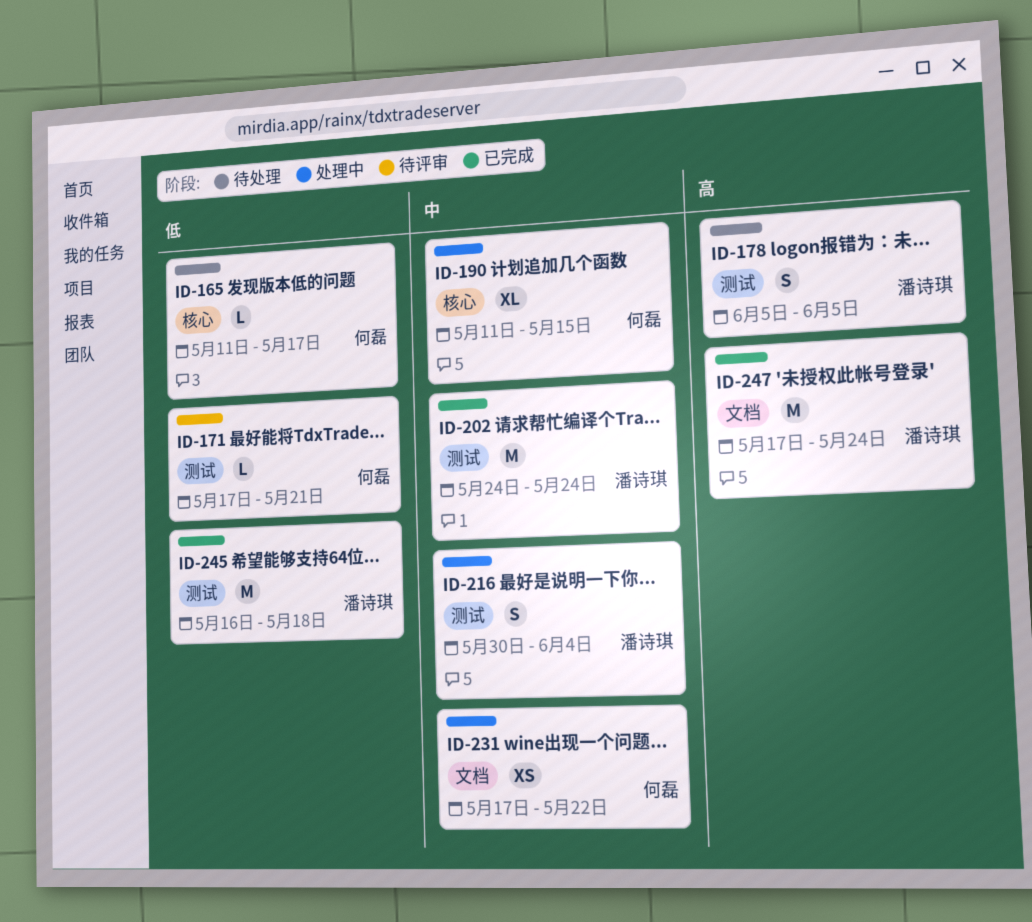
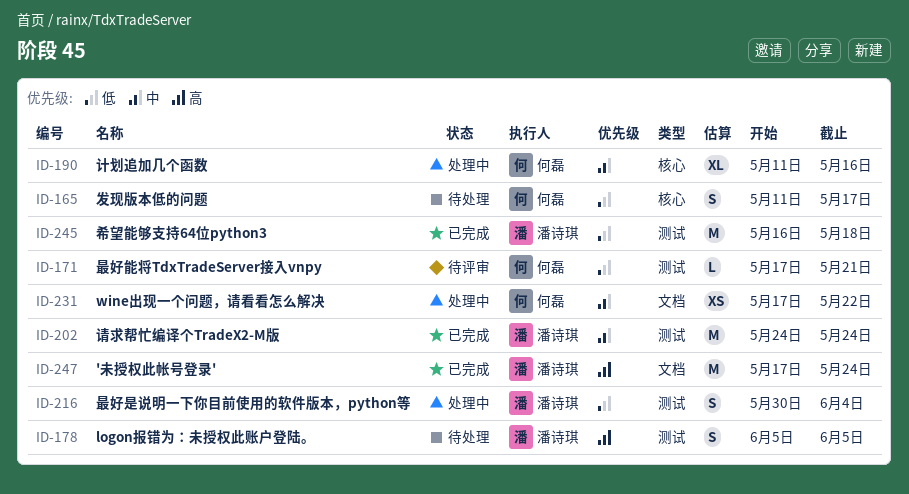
ID-165, estimate: L -> S
ID-190, due: May 15 -> May 16
ID-216, priority: 中 -> 低

